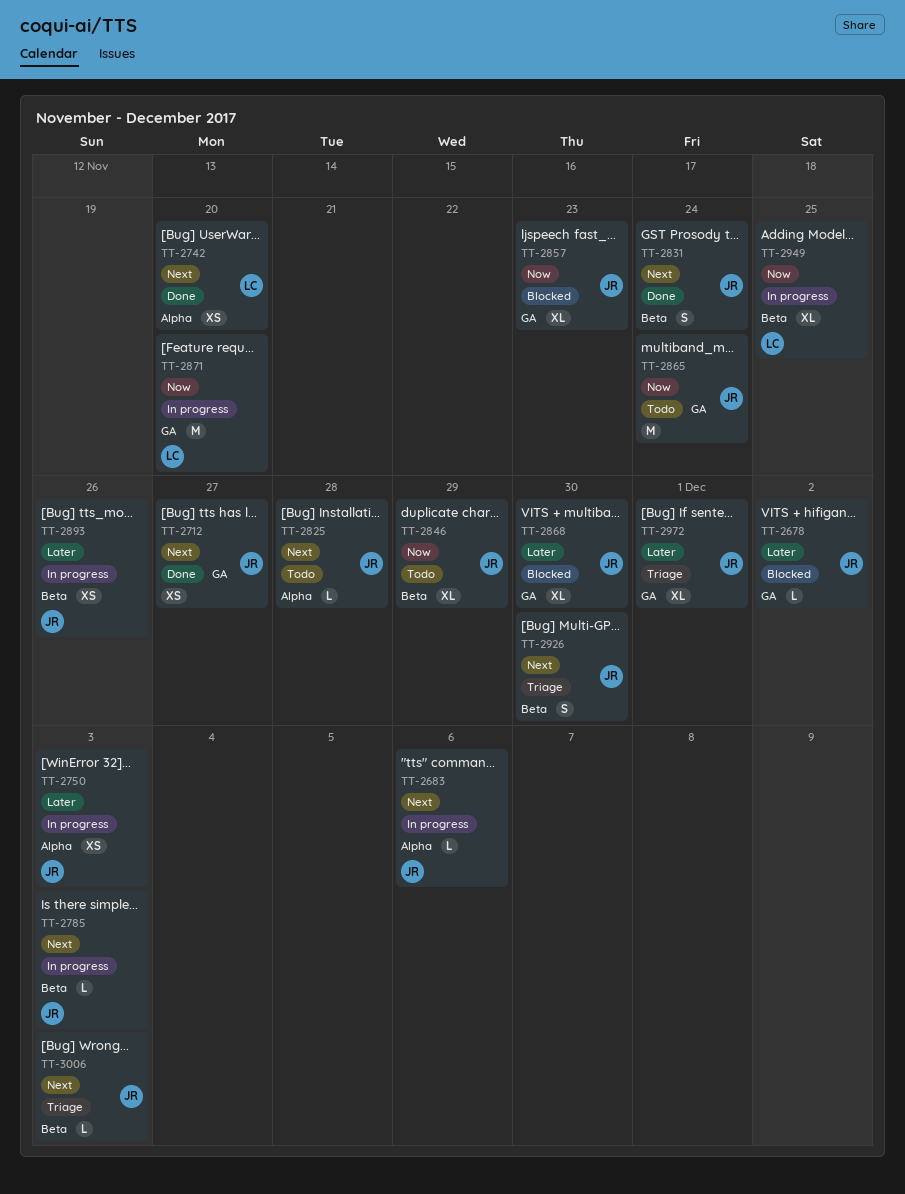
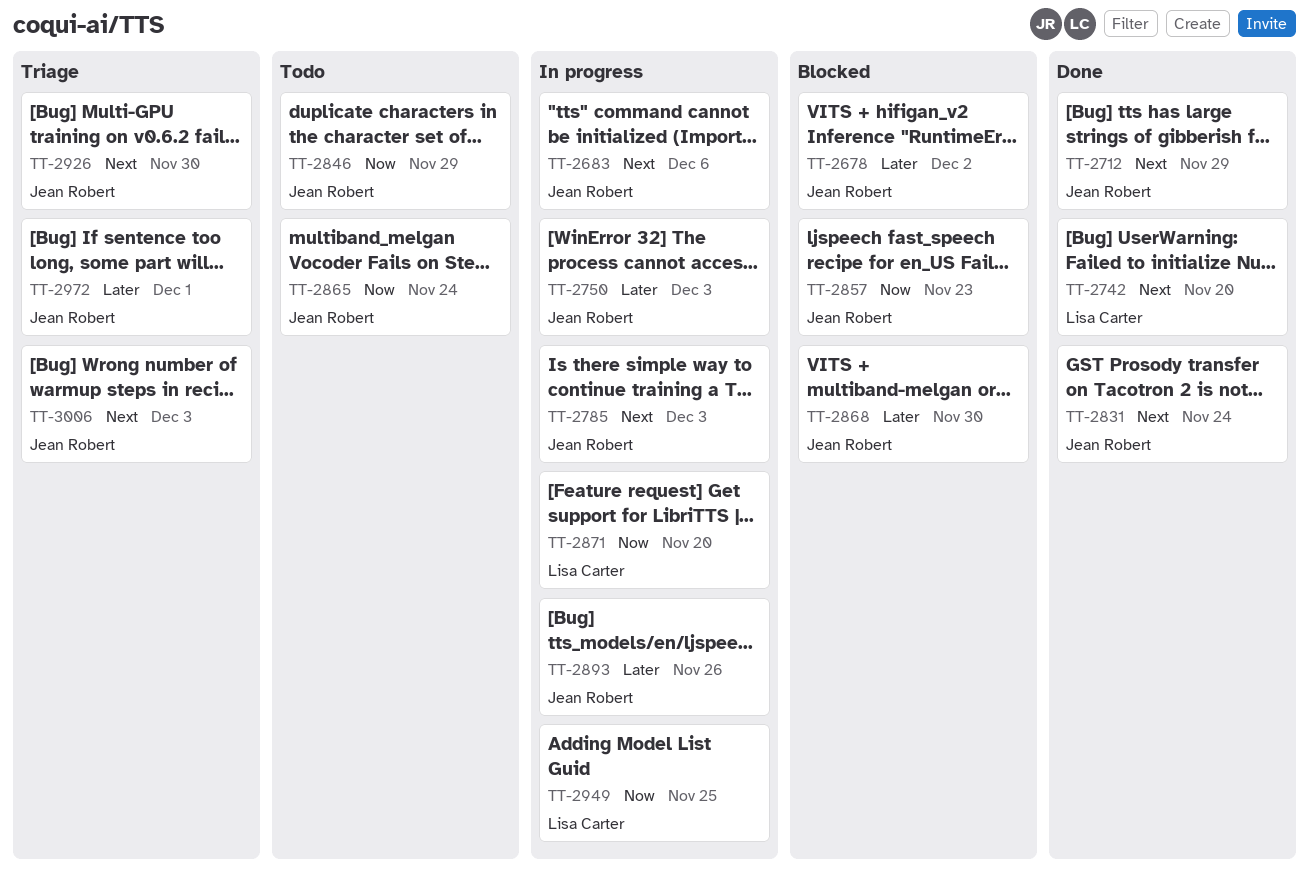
TT-2712, due: Nov 27 -> Nov 29
TT-2825: present -> none

